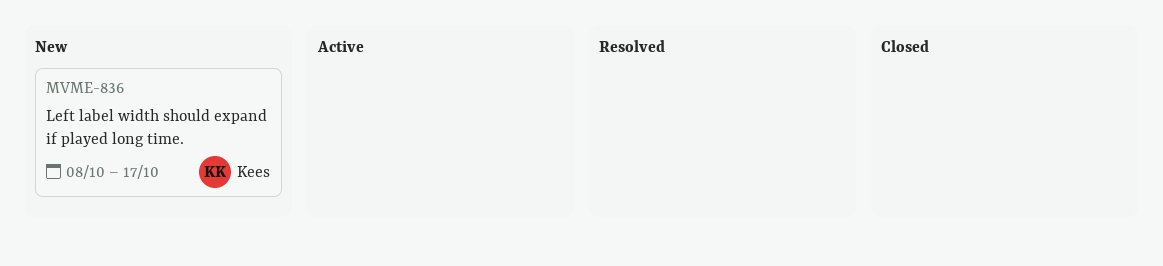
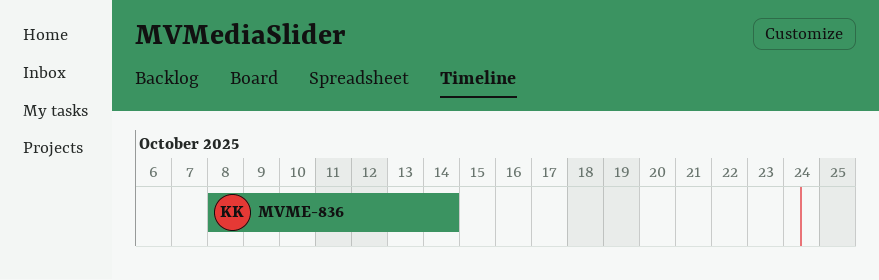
MVME-836, due: Oct 17 -> Oct 14

